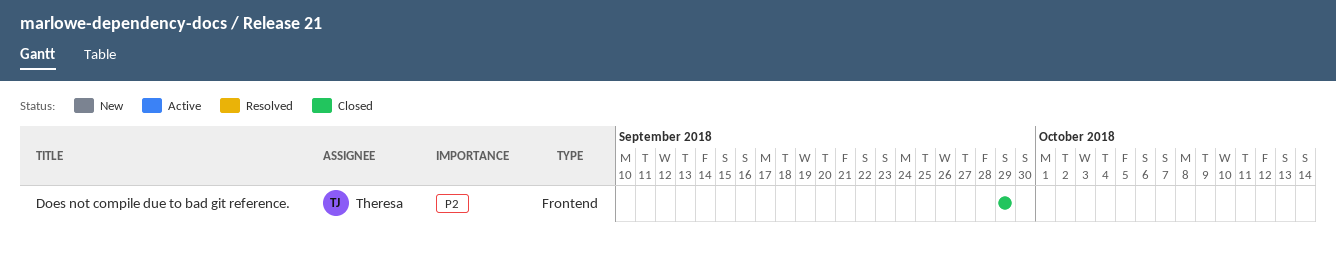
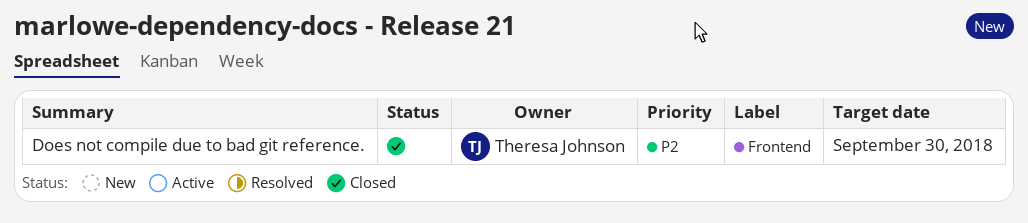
Does not compile due to bad git reference., due: Sep 29 -> Sep 30

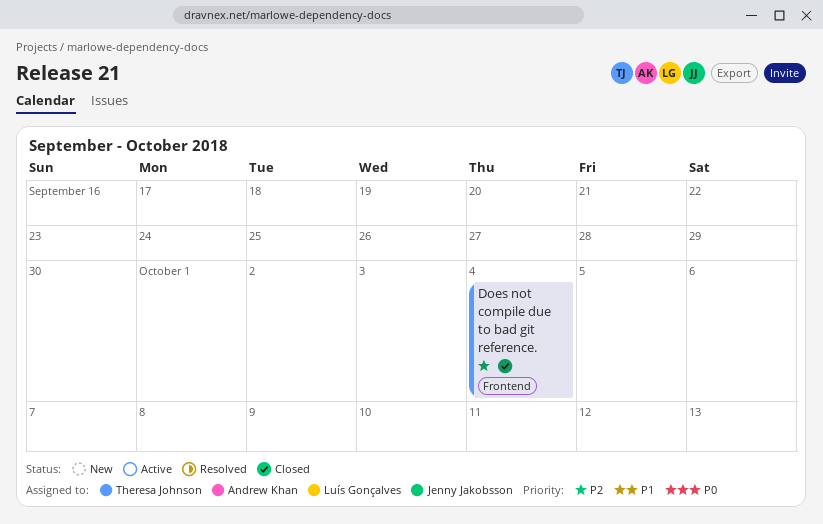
Does not compile due to bad git reference., due: Sep 30 -> Oct 4

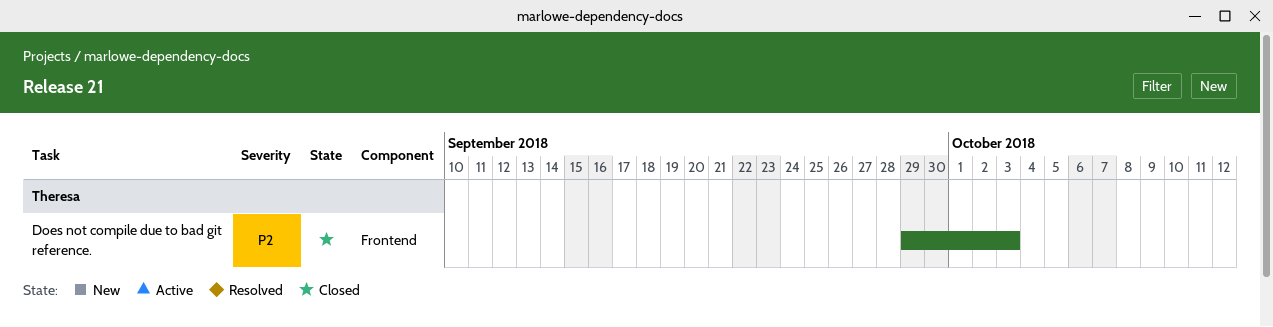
Does not compile due to bad git reference., due: Oct 4 -> Oct 3

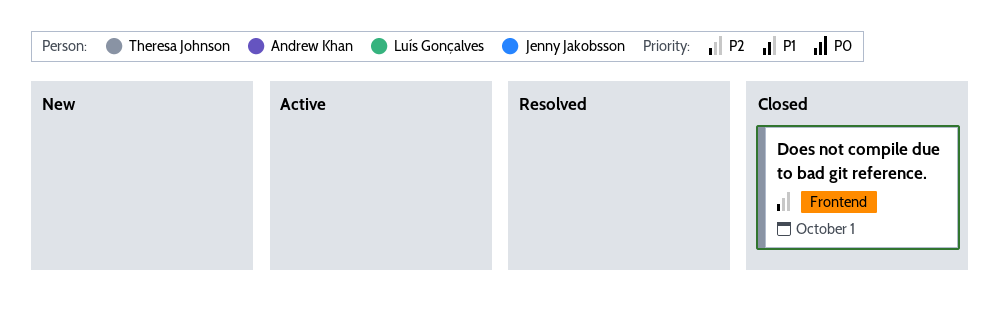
Does not compile due to bad git reference., due: Oct 3 -> Oct 1

